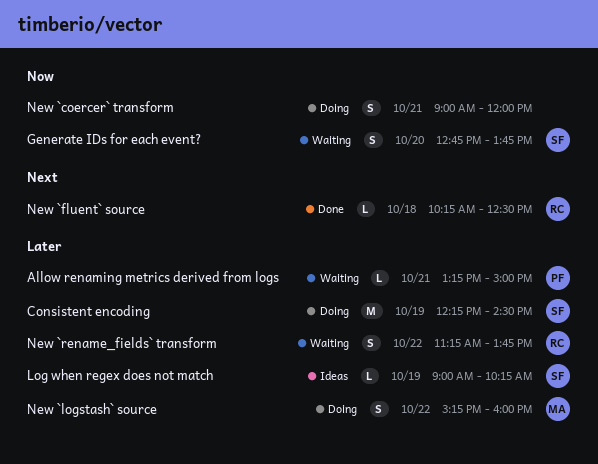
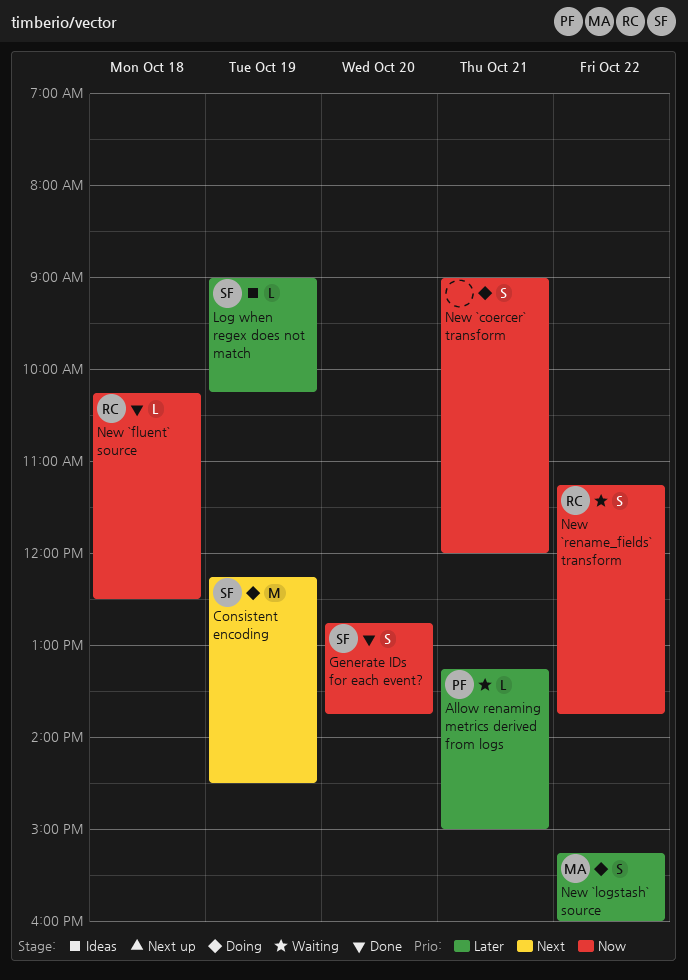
Consistent encoding, priority: Later -> Next
Generate IDs for each event?, status: Waiting -> Done
New `fluent` source, priority: Next -> Now
New `rename_fields` transform, priority: Later -> Now

